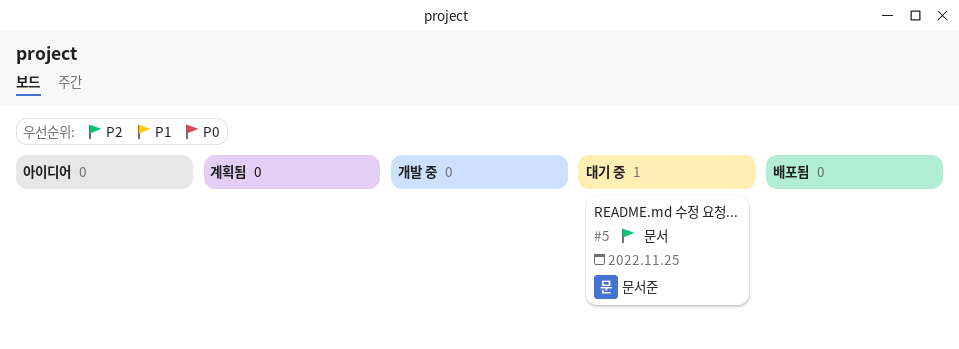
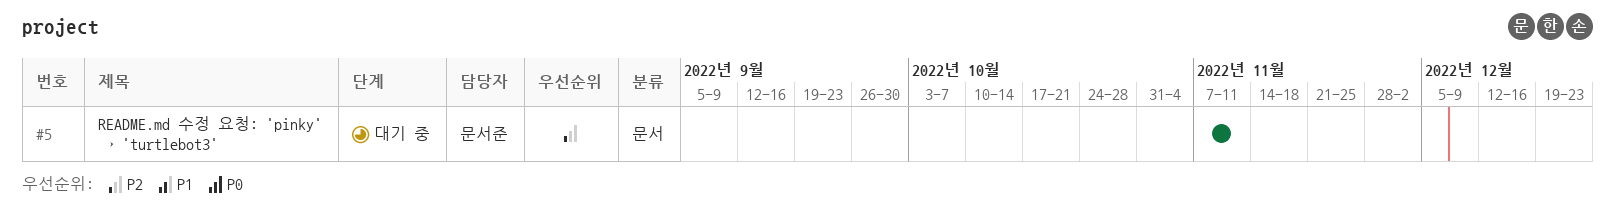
#5, due: Nov 25 -> Nov 11

